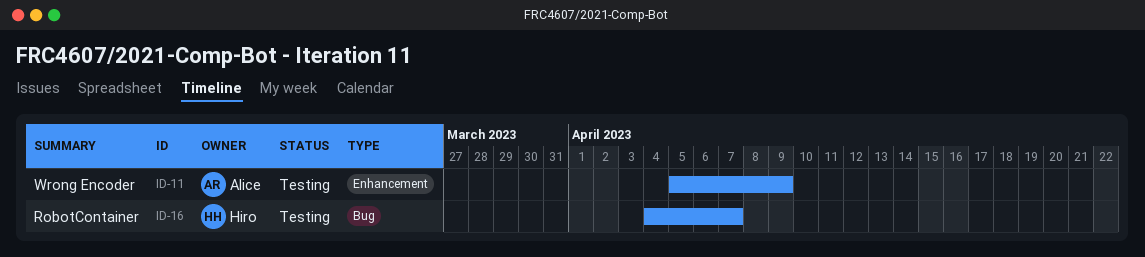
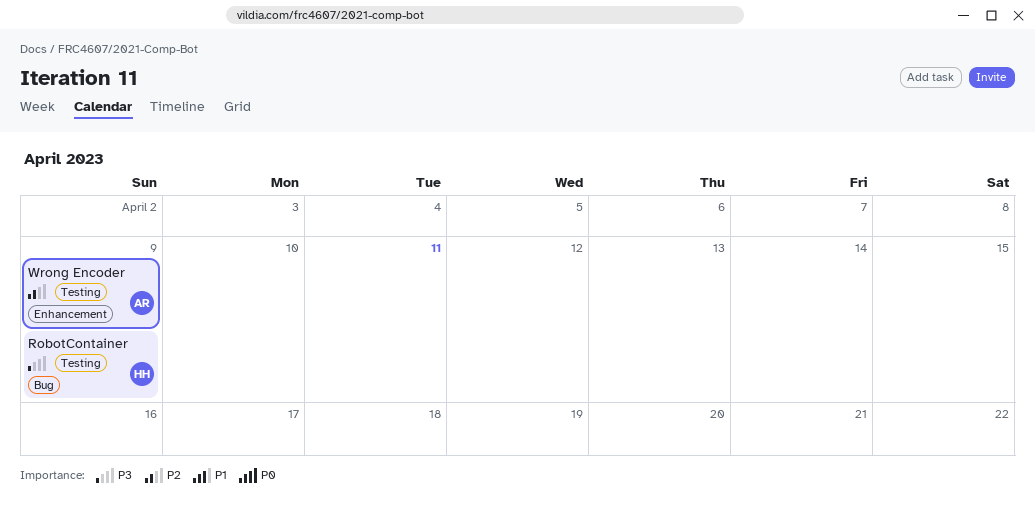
RobotContainer, due: Apr 7 -> Apr 9

